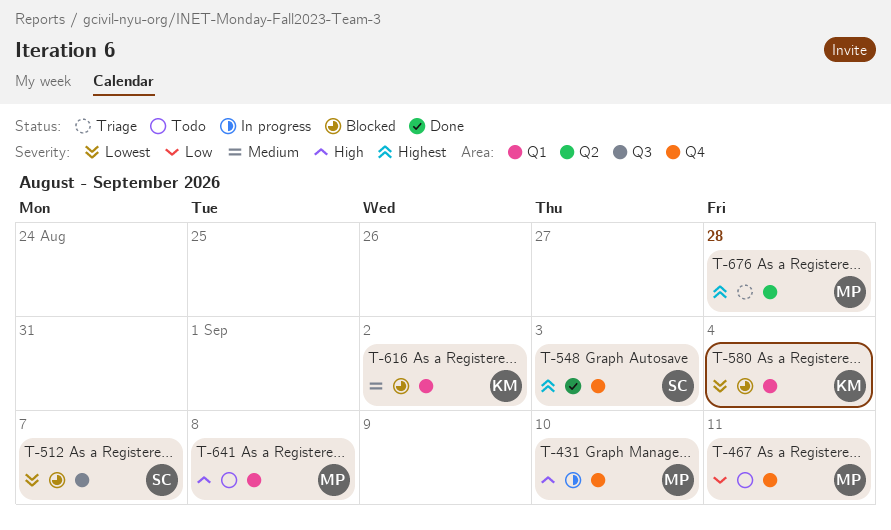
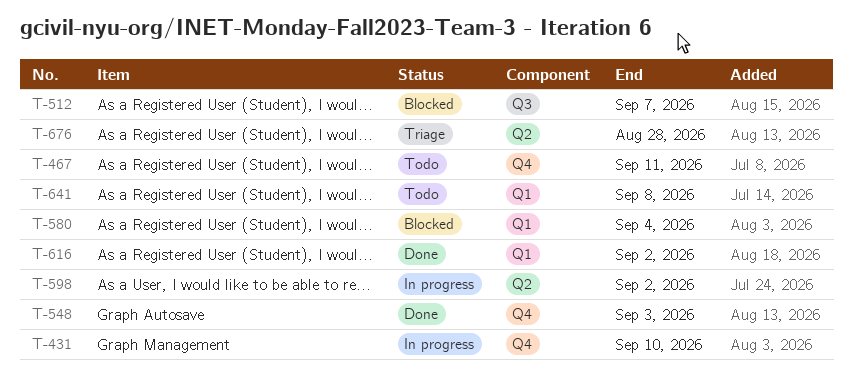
T-598: none -> present
T-616, status: Blocked -> Done

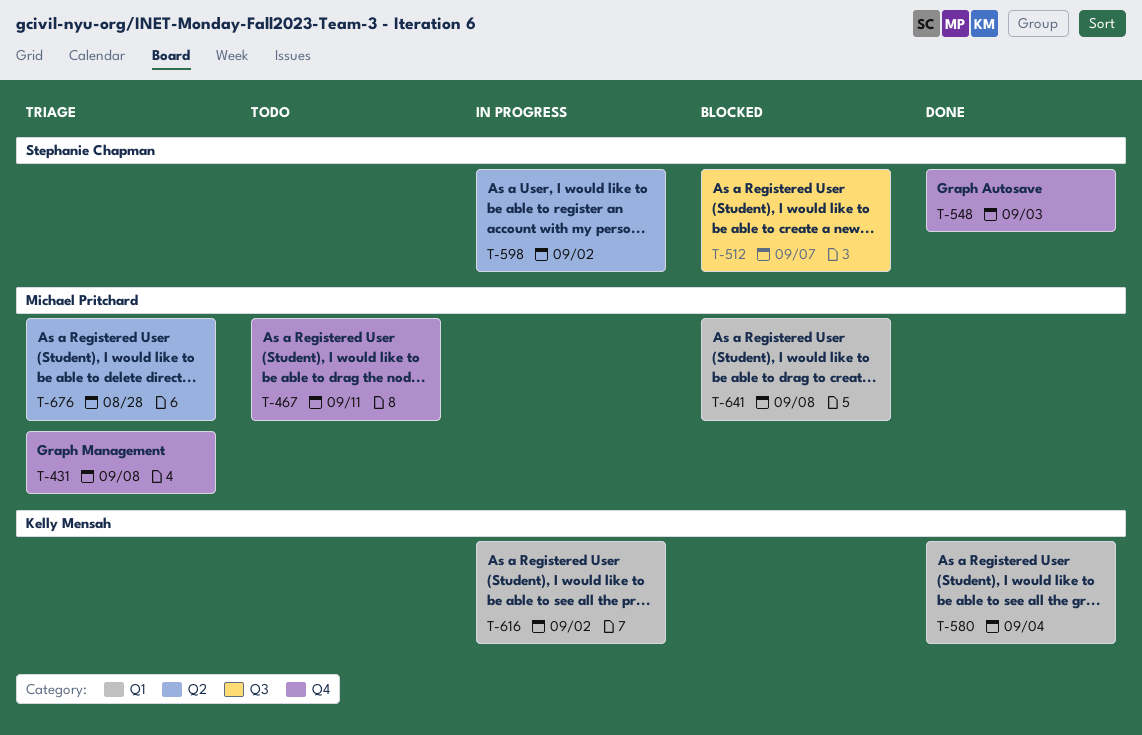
T-431, status: In progress -> Triage
T-431, due: Sep 10 -> Sep 8
T-580, status: Blocked -> Done
T-616, status: Done -> In progress
T-641, status: Todo -> Blocked

